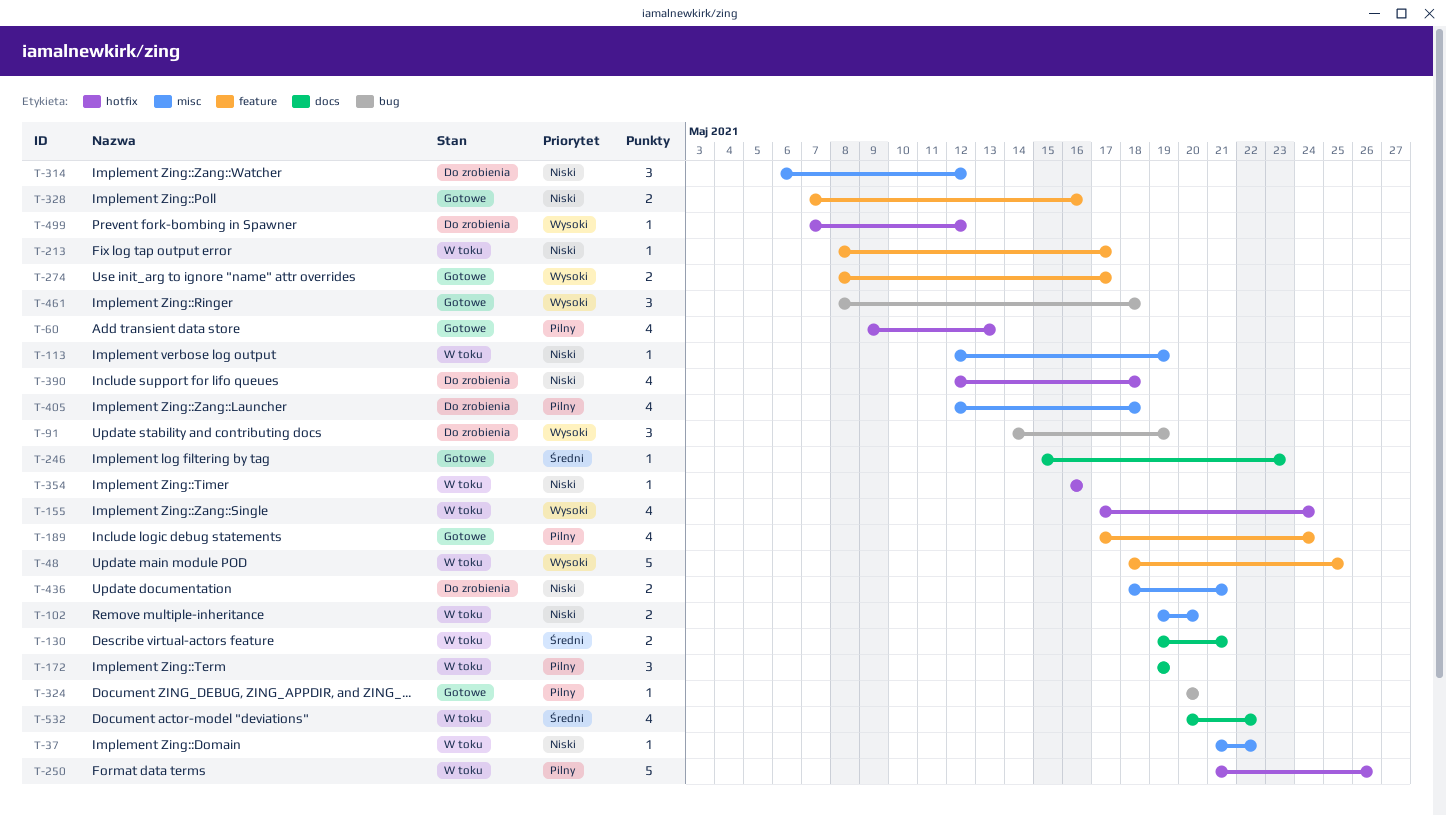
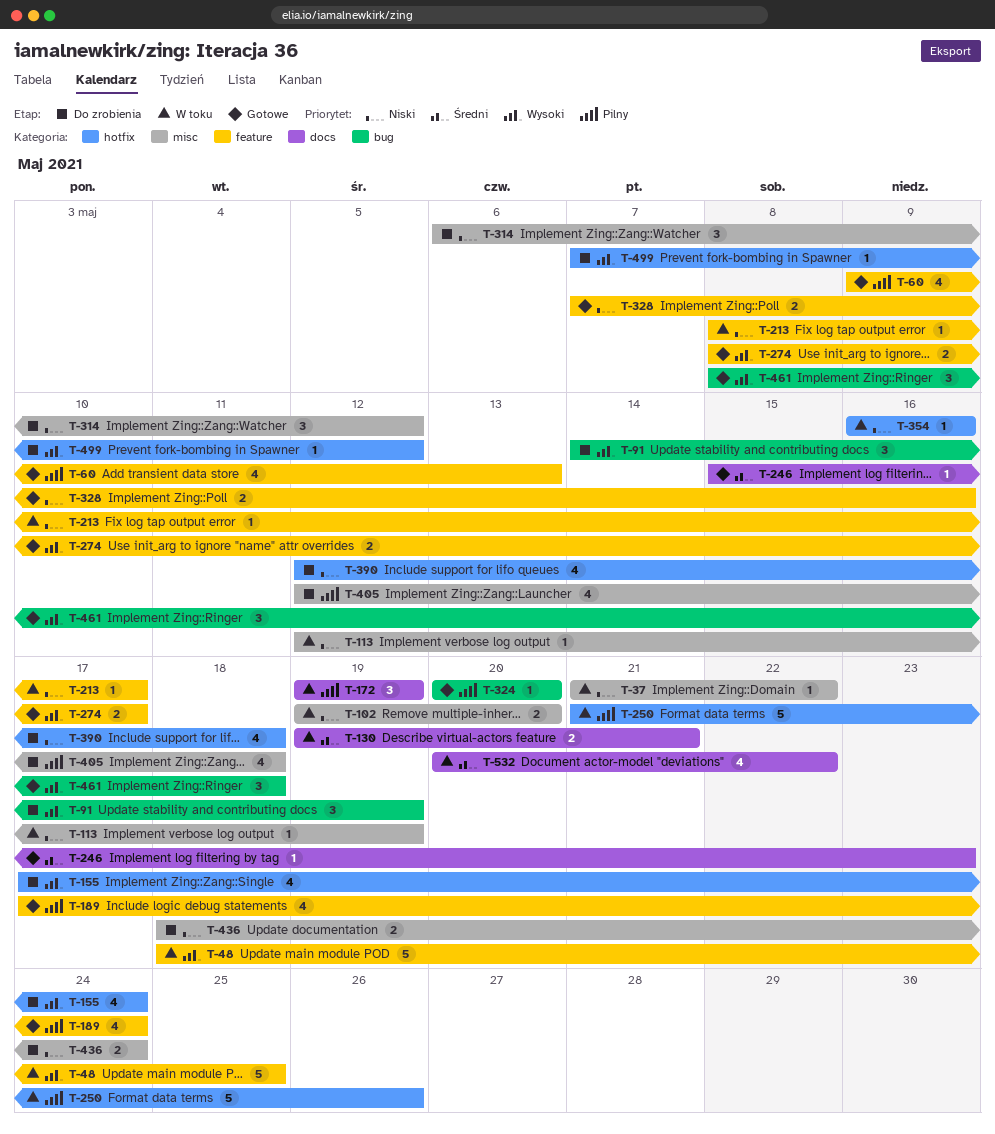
T-60, label: hotfix -> feature
T-155, status: W toku -> Do zrobienia
T-436, due: May 21 -> May 24

